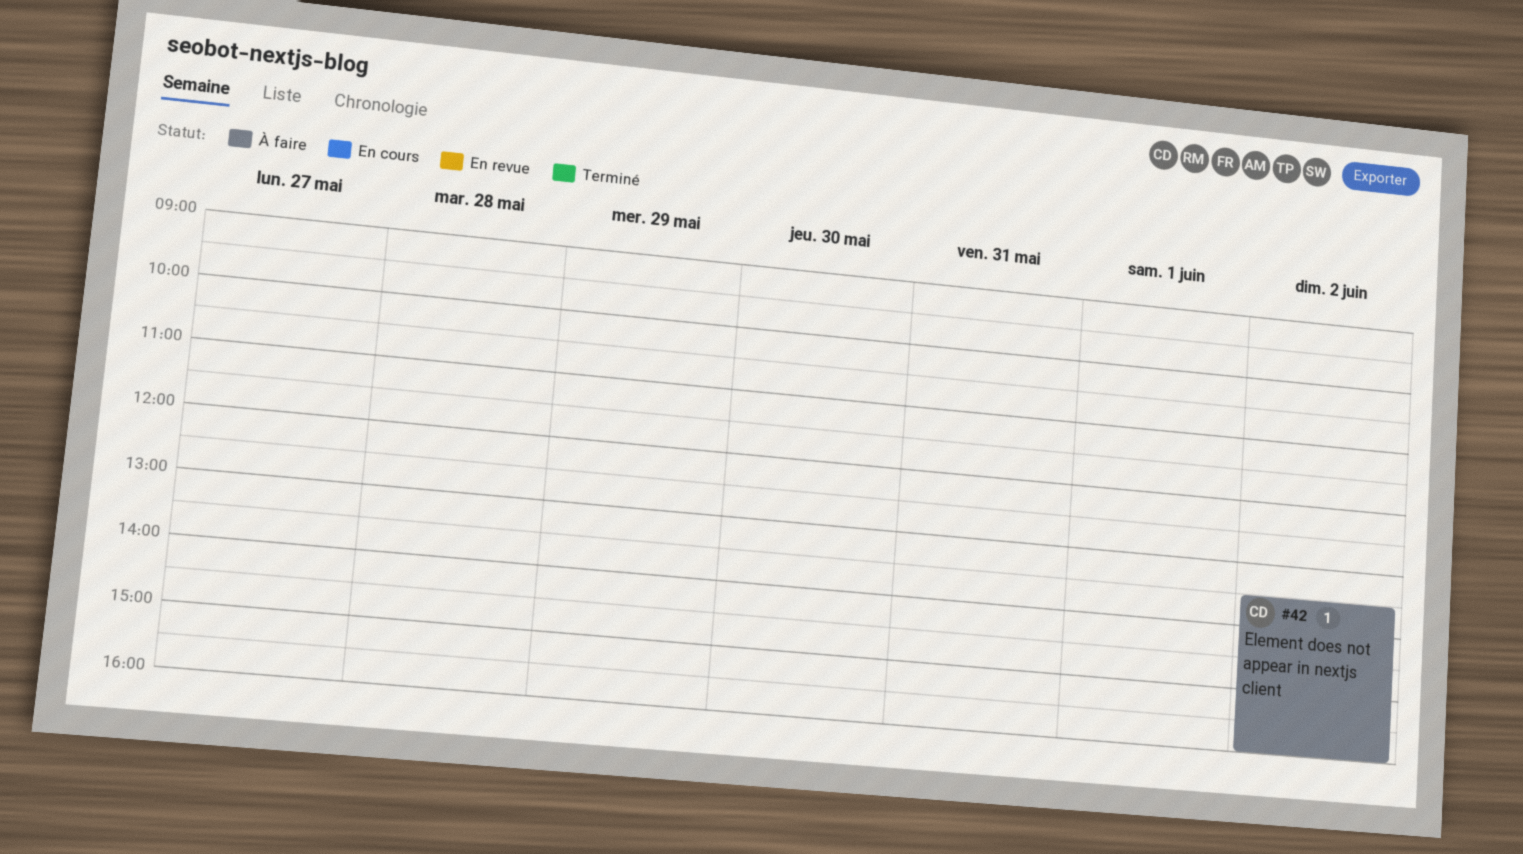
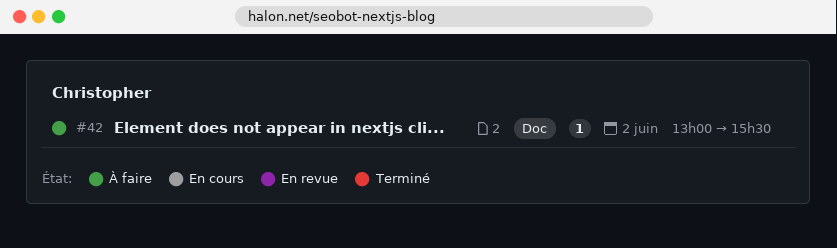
#42, begins: 13:30 -> 13:00
#42, ends: 16:00 -> 15:30

